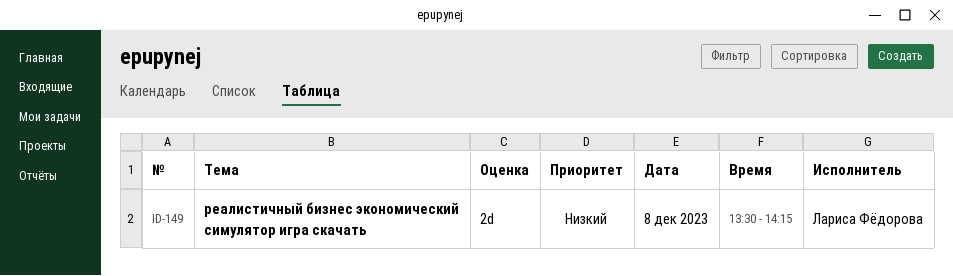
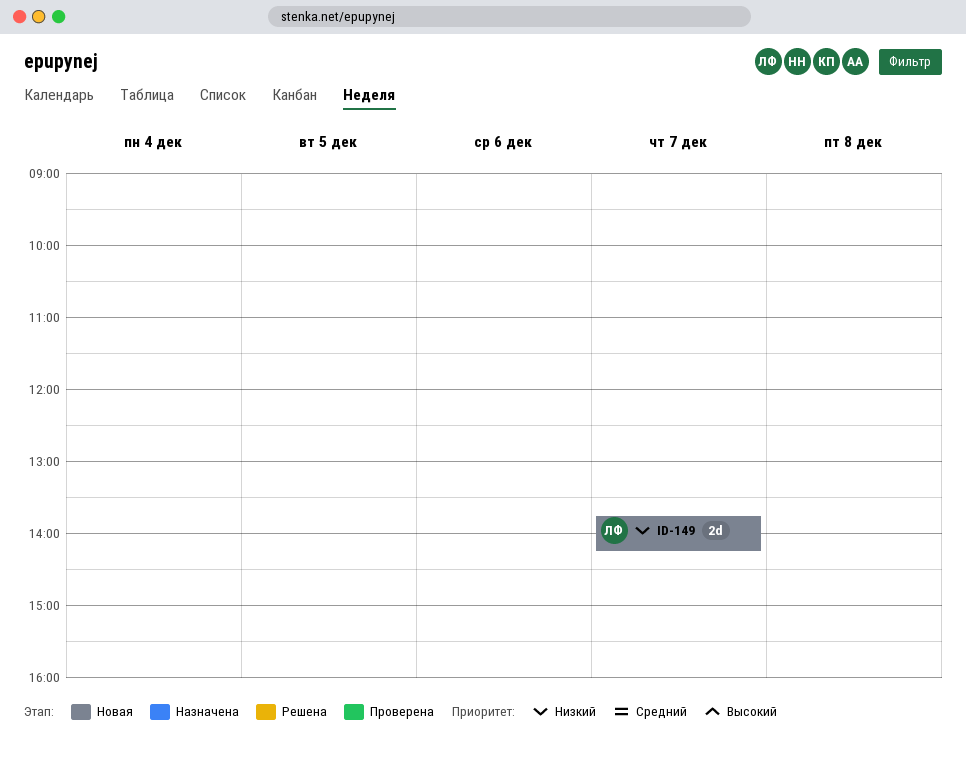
ID-149, day: Dec 8 -> Dec 7
ID-149, begins: 13:30 -> 13:45

